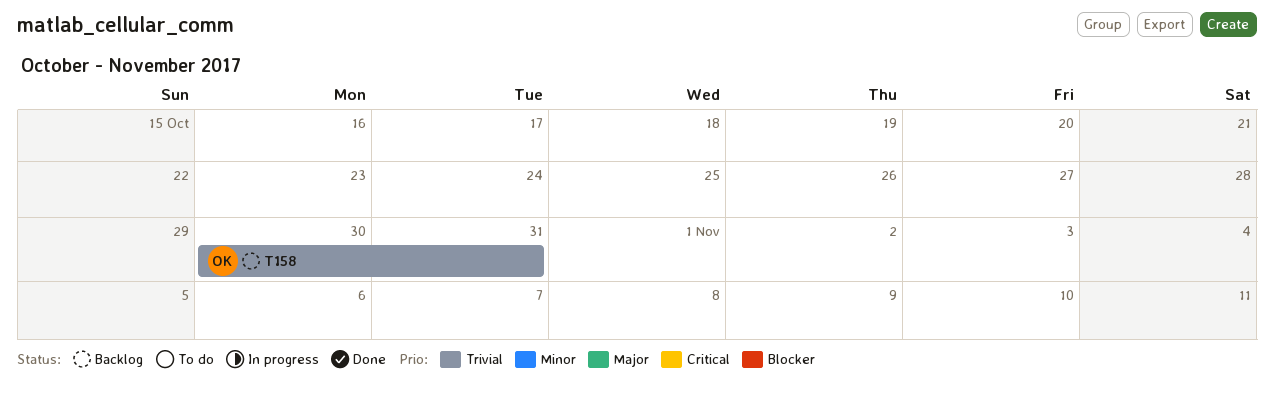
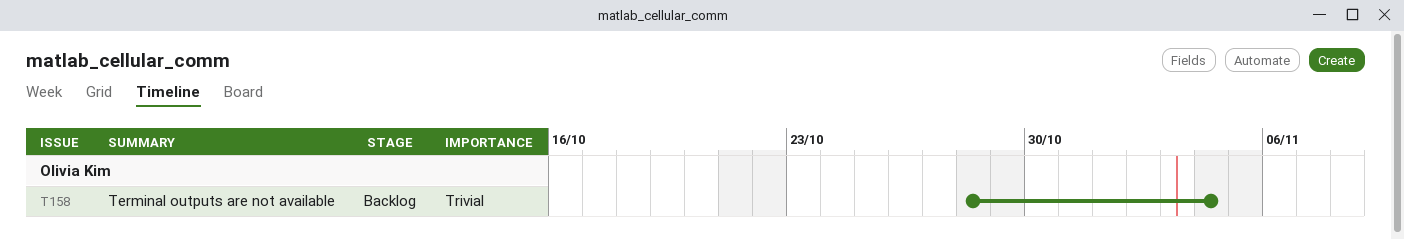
T158, start: Oct 30 -> Oct 28
T158, due: Oct 31 -> Nov 4

